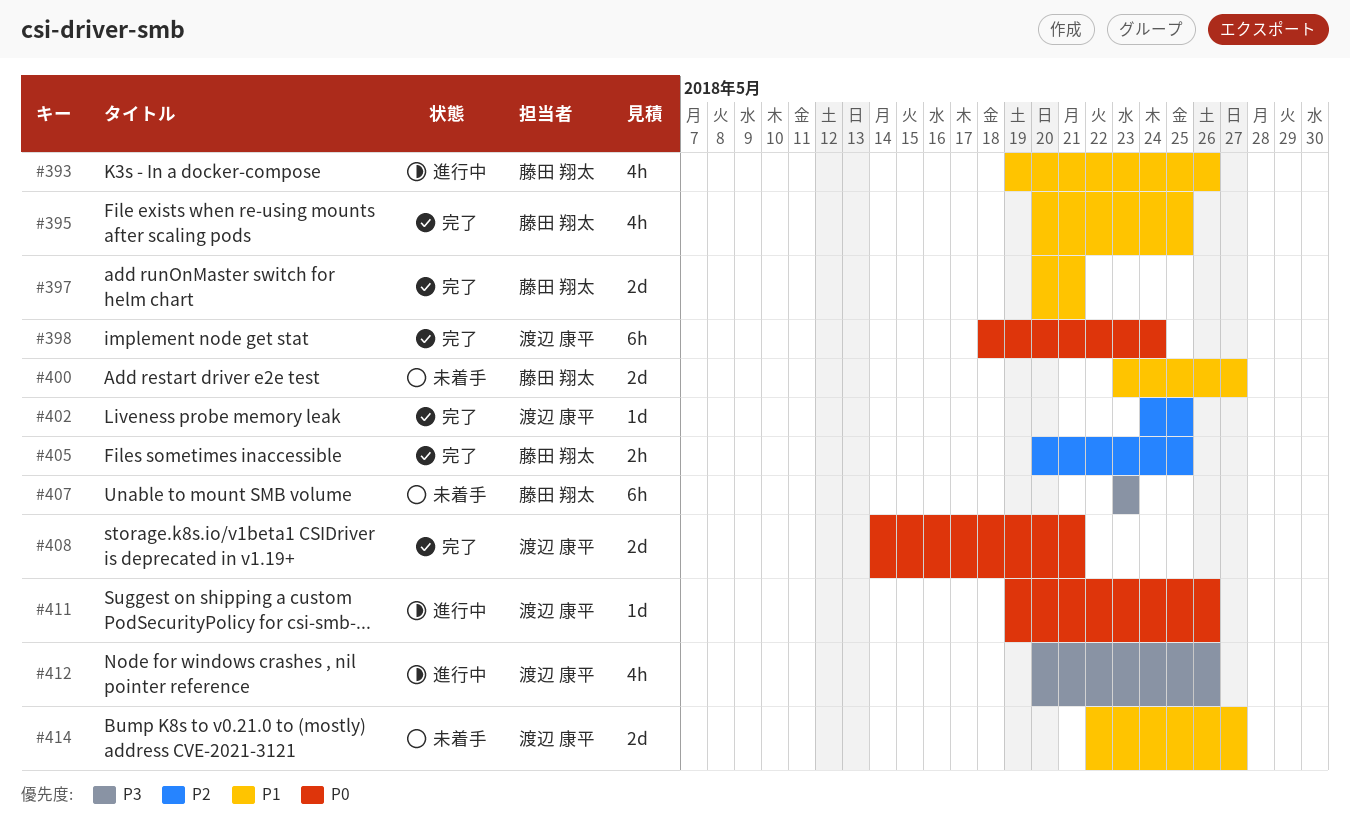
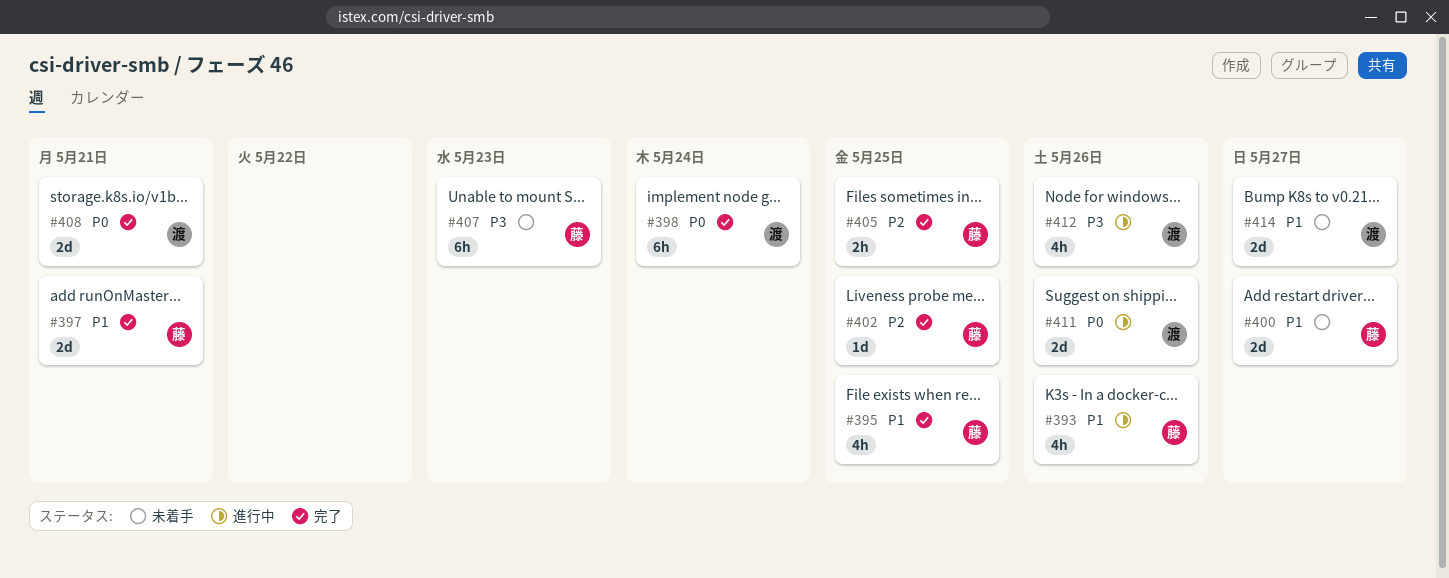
#402, owner: 渡辺 康平 -> 藤田 翔太
#411, estimate: 1d -> 2d

